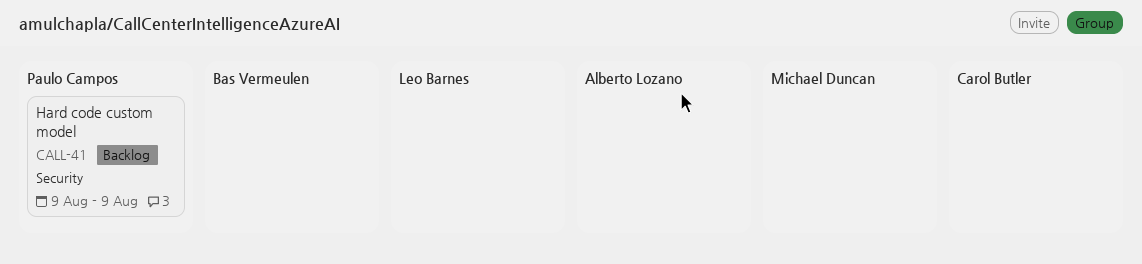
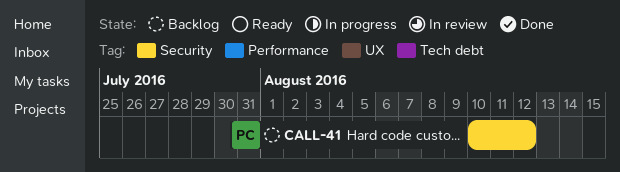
CALL-41, start: Aug 9 -> Aug 10
CALL-41, due: Aug 9 -> Aug 12

